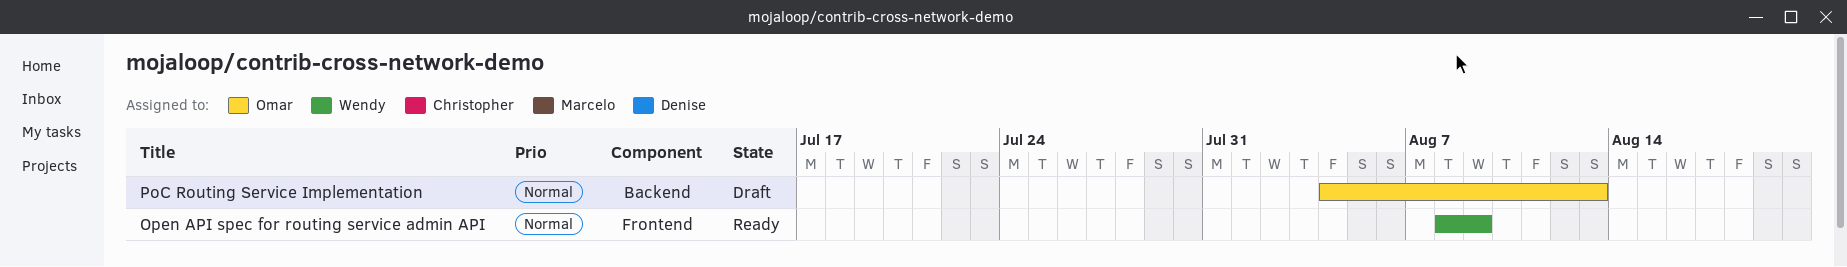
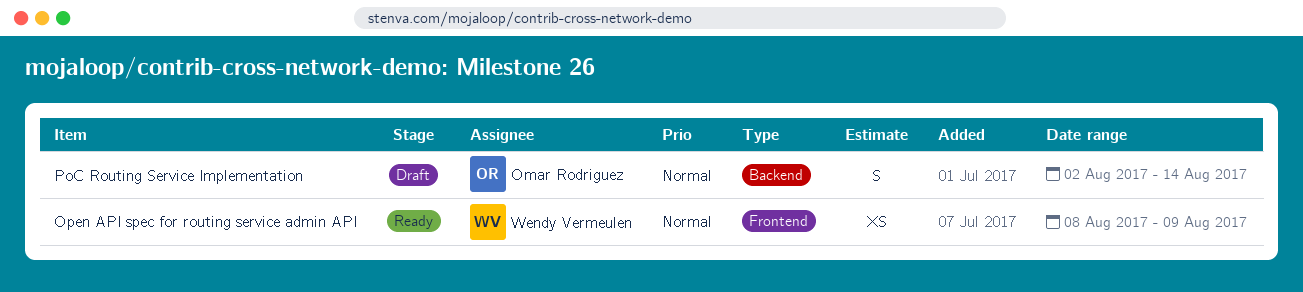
PoC Routing Service Implementation, start: Aug 4 -> Aug 2
PoC Routing Service Implementation, due: Aug 13 -> Aug 14

